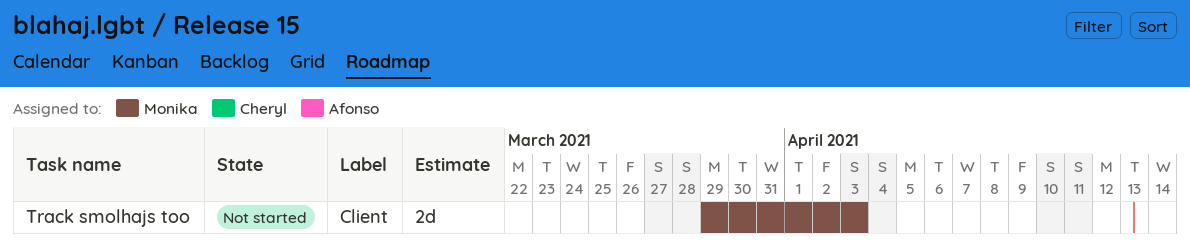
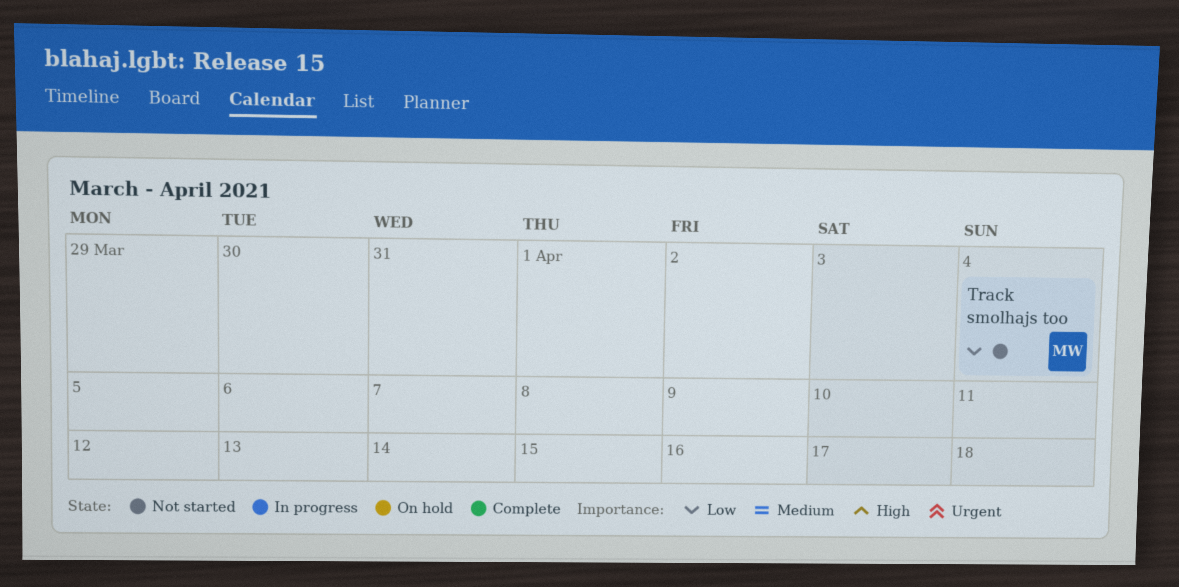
Track smolhajs too, due: Apr 3 -> Apr 4

